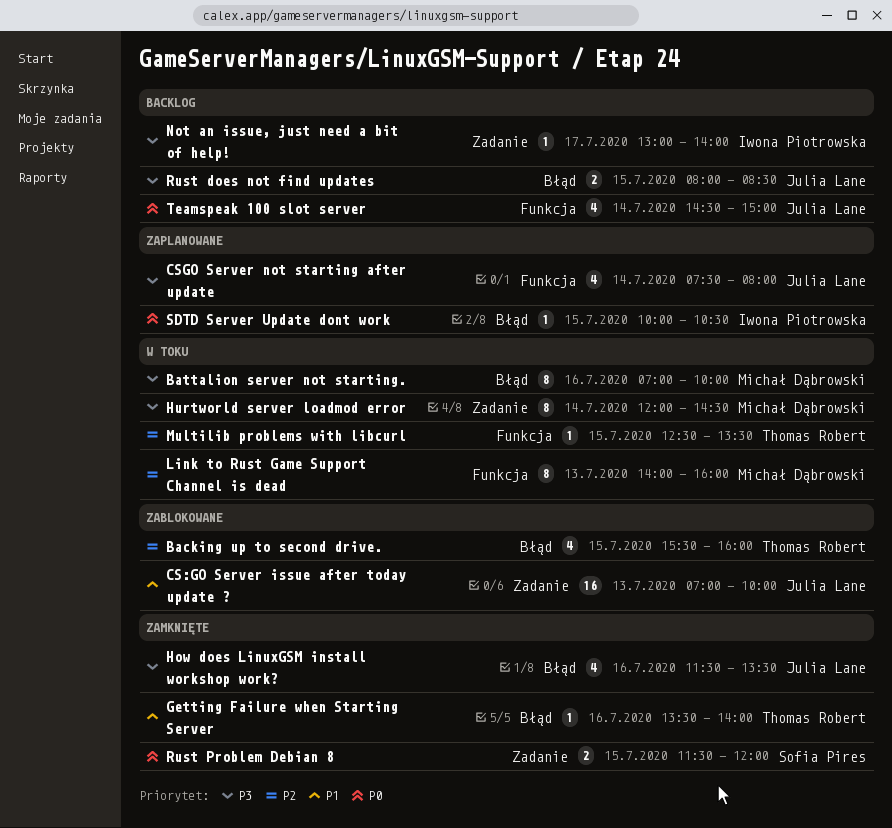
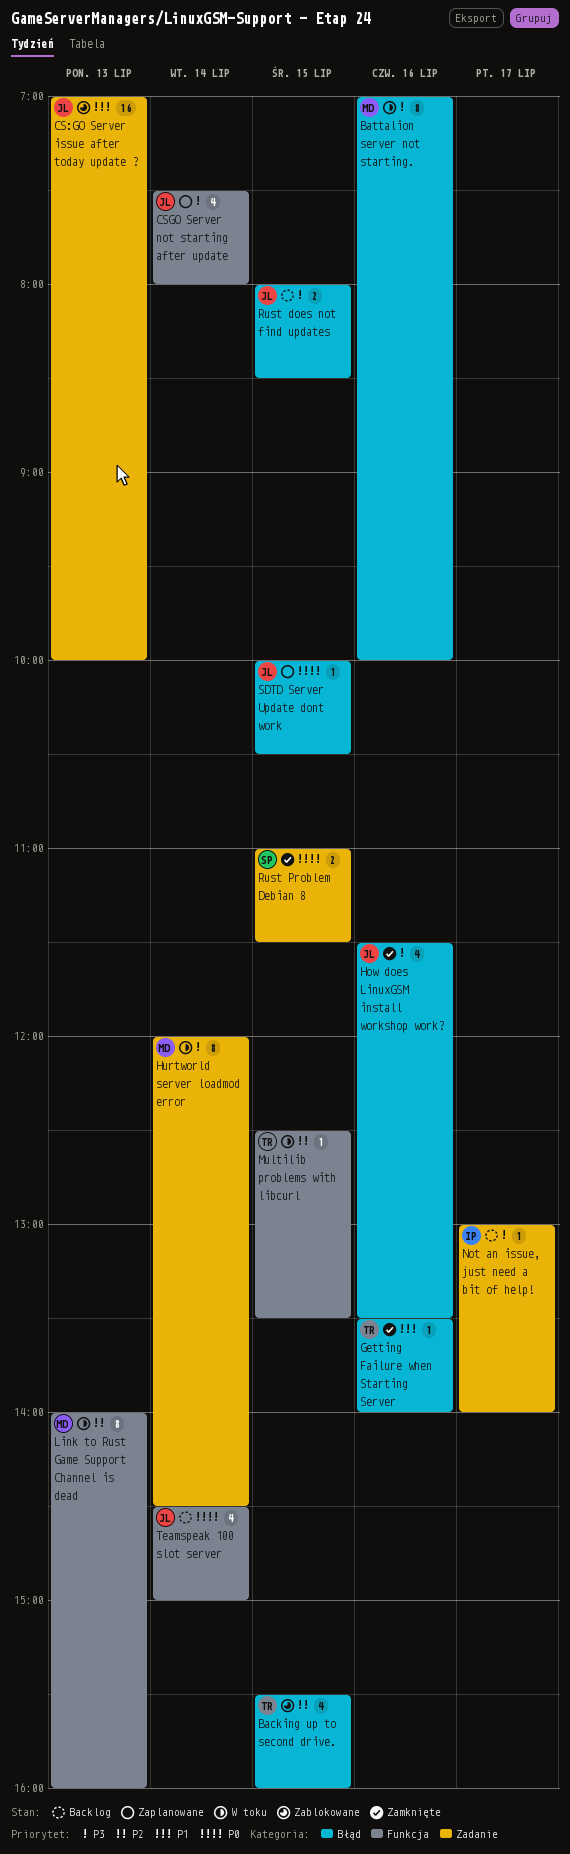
Rust Problem Debian 8, begins: 11:30 -> 11:00
Rust Problem Debian 8, ends: 12:00 -> 11:30
SDTD Server Update dont work, owner: Iwona Piotrowska -> Julia Lane

